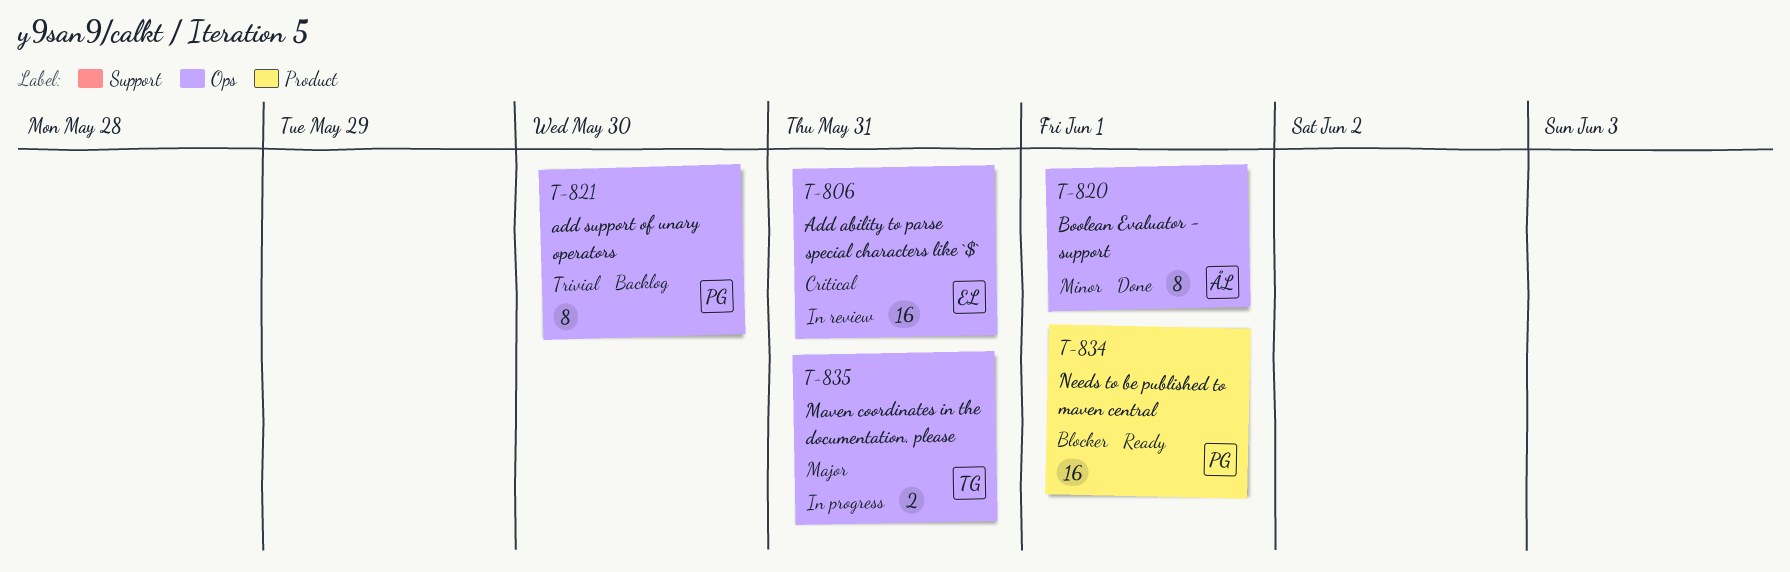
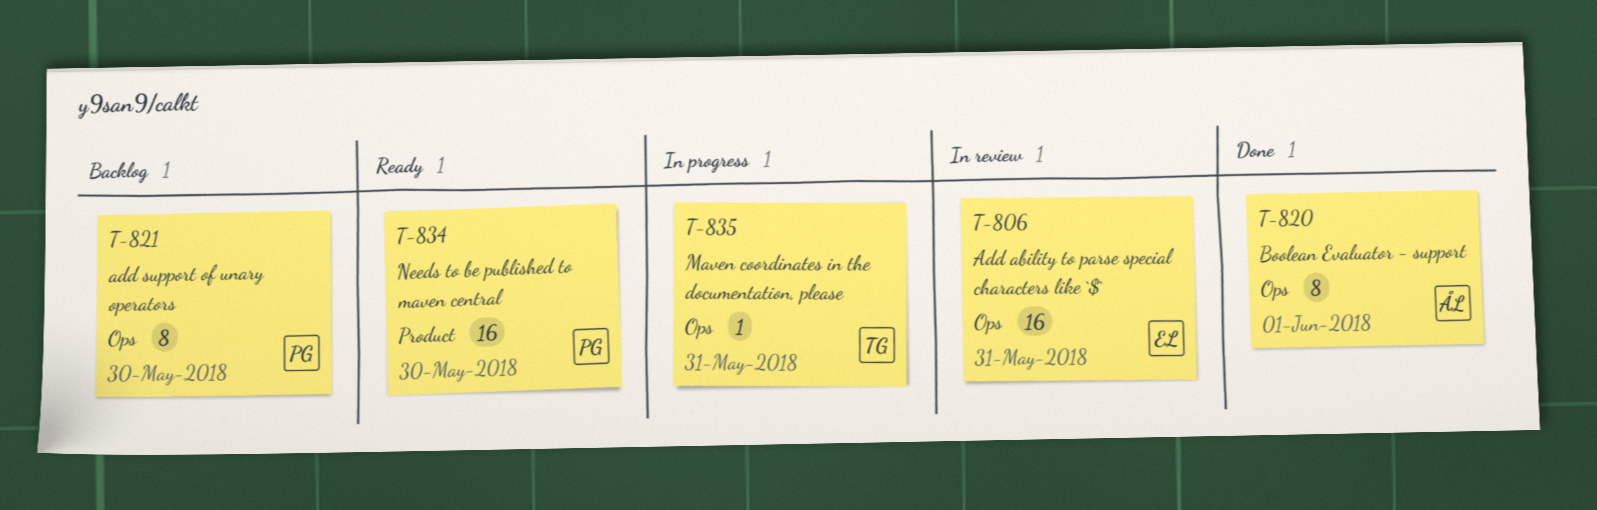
T-834, due: Jun 1 -> May 30
T-835, estimate: 2 -> 1

